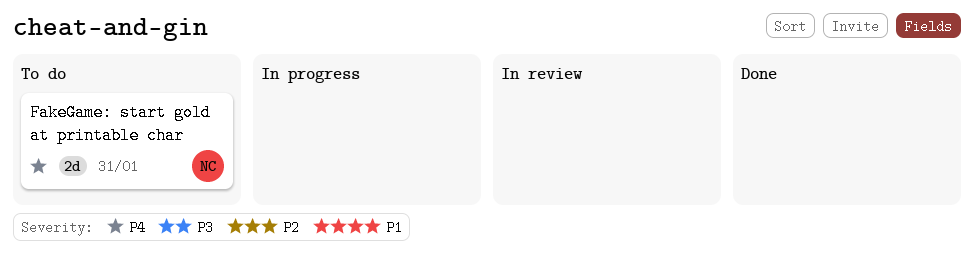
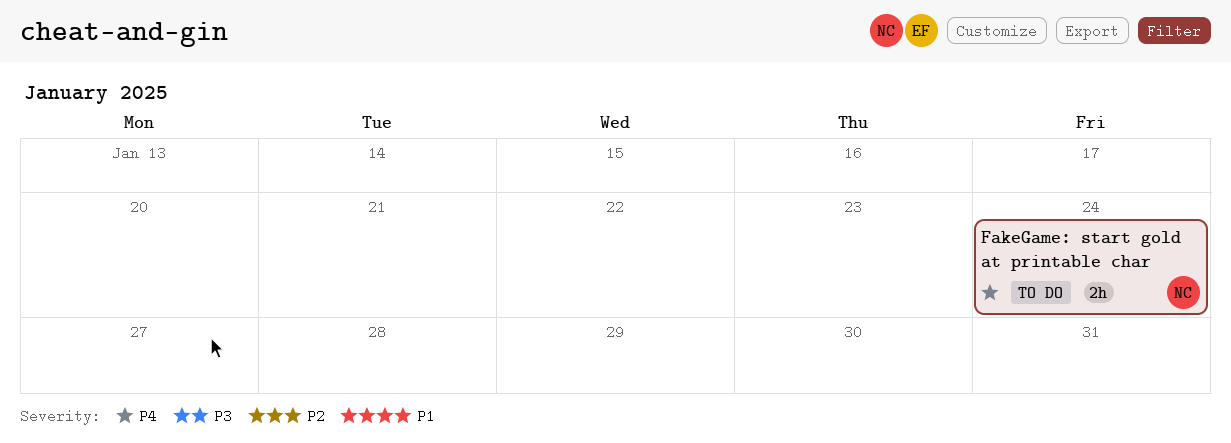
FakeGame: start gold at printable char, estimate: 2d -> 2h
FakeGame: start gold at printable char, due: Jan 31 -> Jan 24

